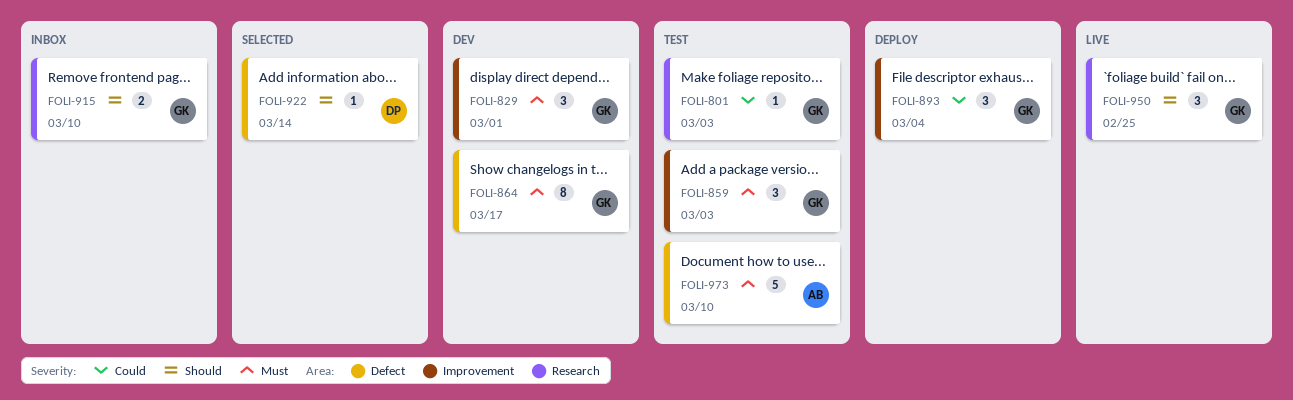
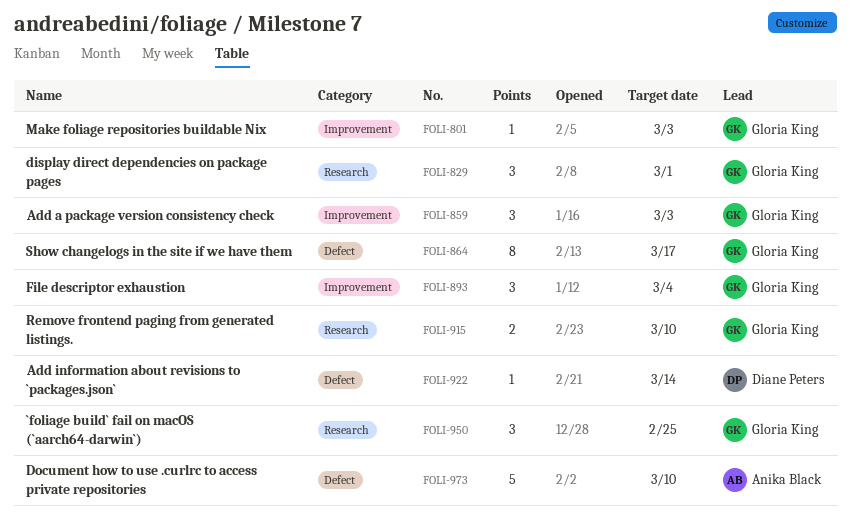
FOLI-801, label: Research -> Improvement
FOLI-829, label: Improvement -> Research

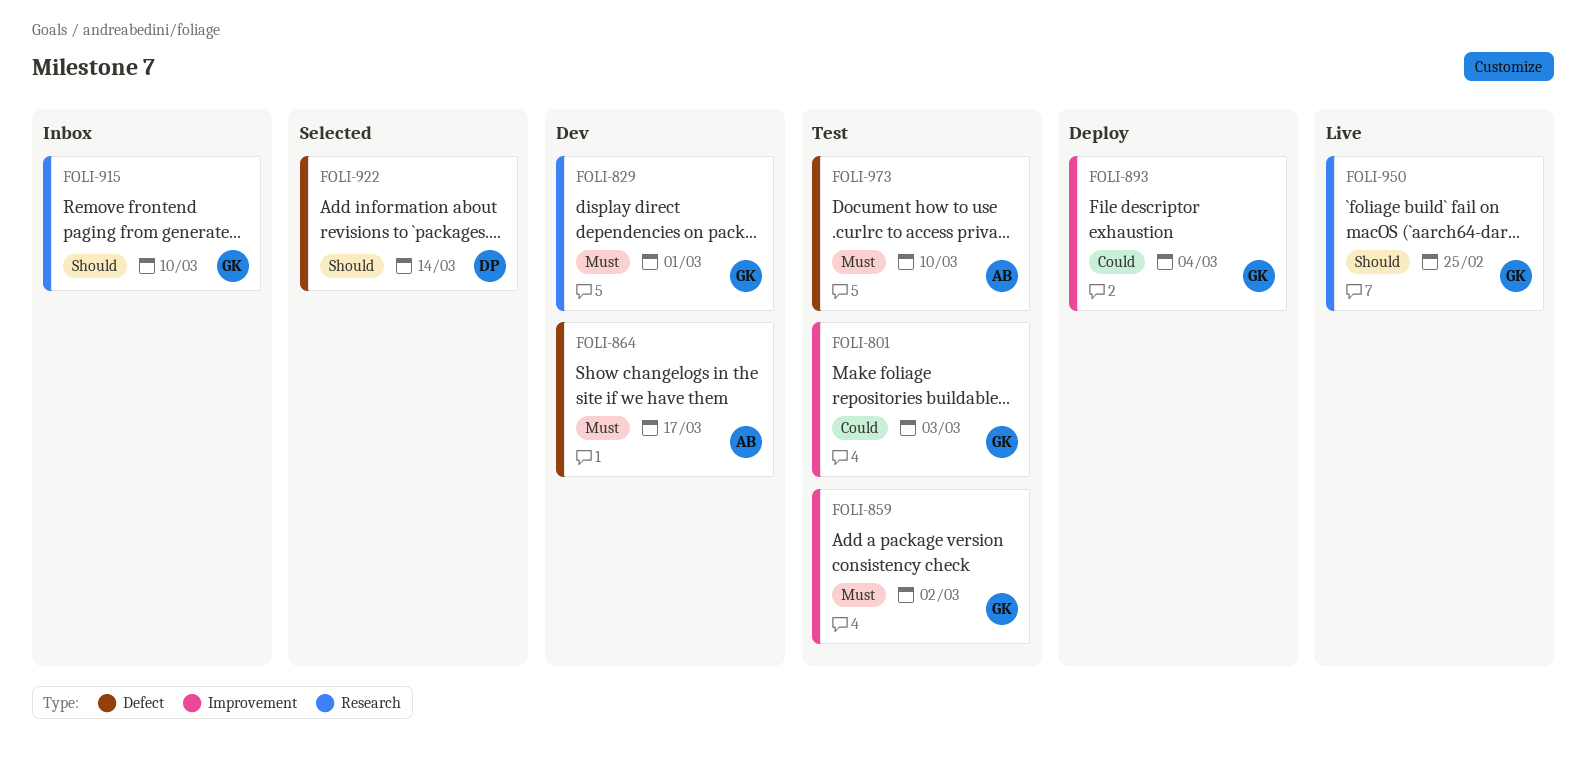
FOLI-859, due: Mar 3 -> Mar 2
FOLI-864, owner: Gloria King -> Anika Black

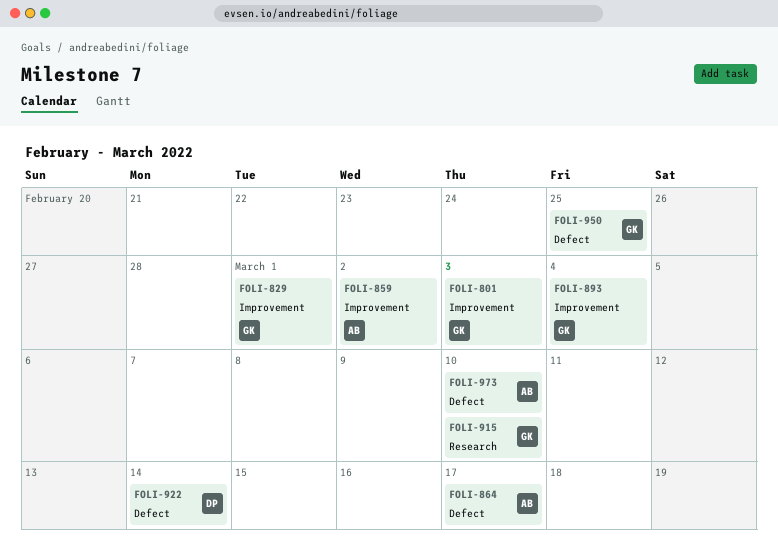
FOLI-829, label: Research -> Improvement
FOLI-859, owner: GK -> AB
FOLI-950, label: Research -> Defect

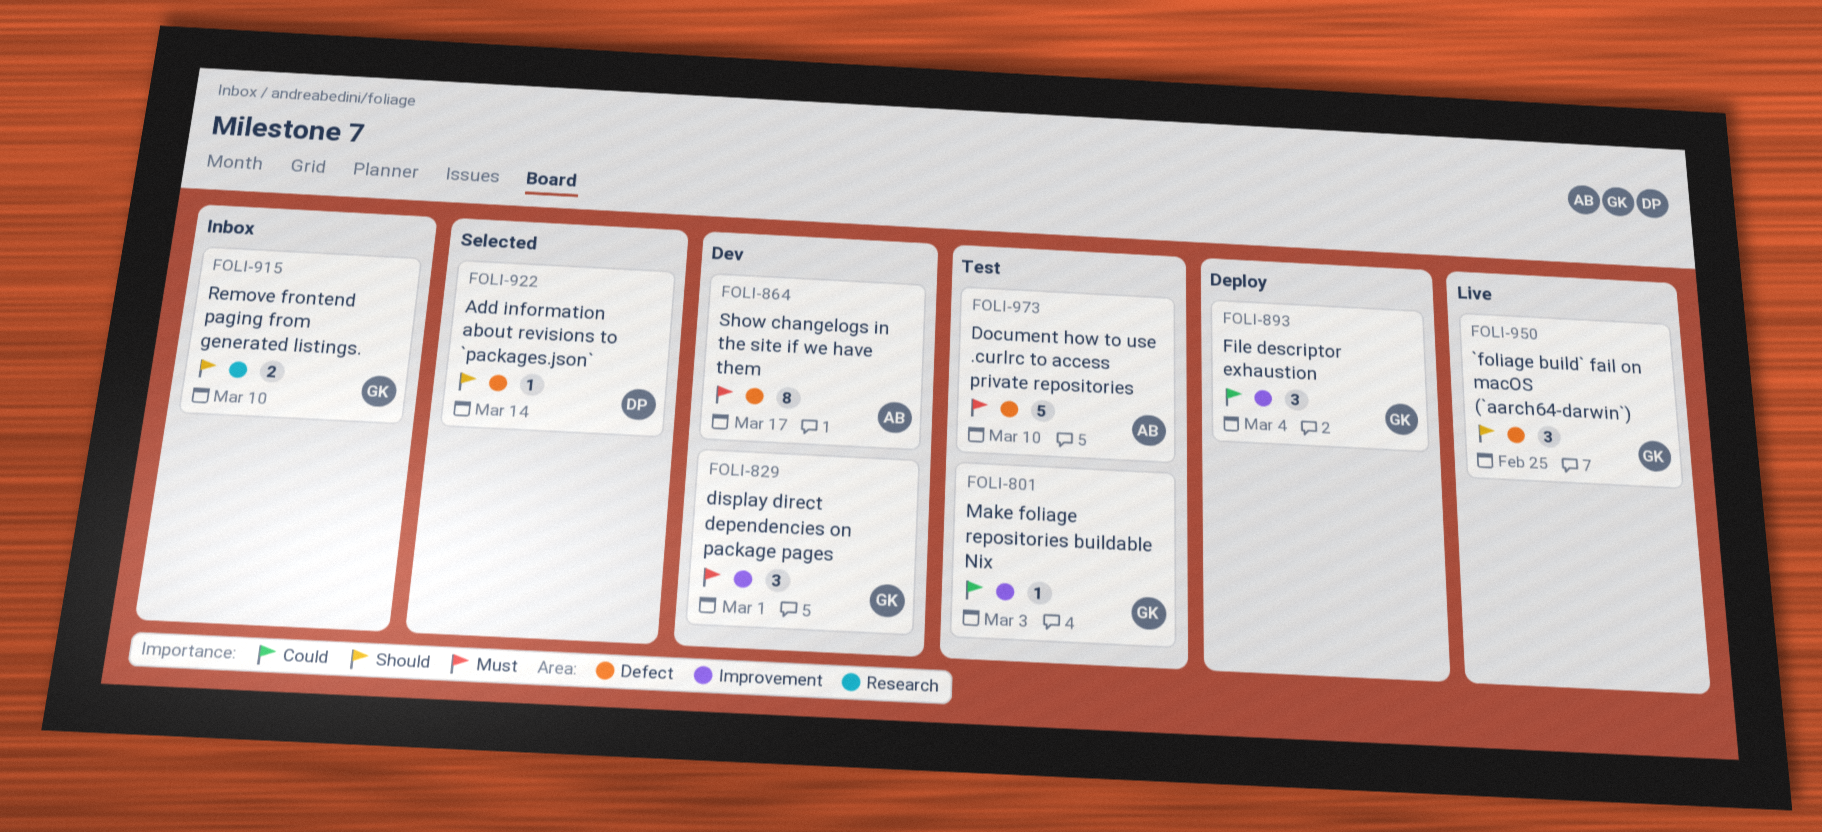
FOLI-859: present -> none

